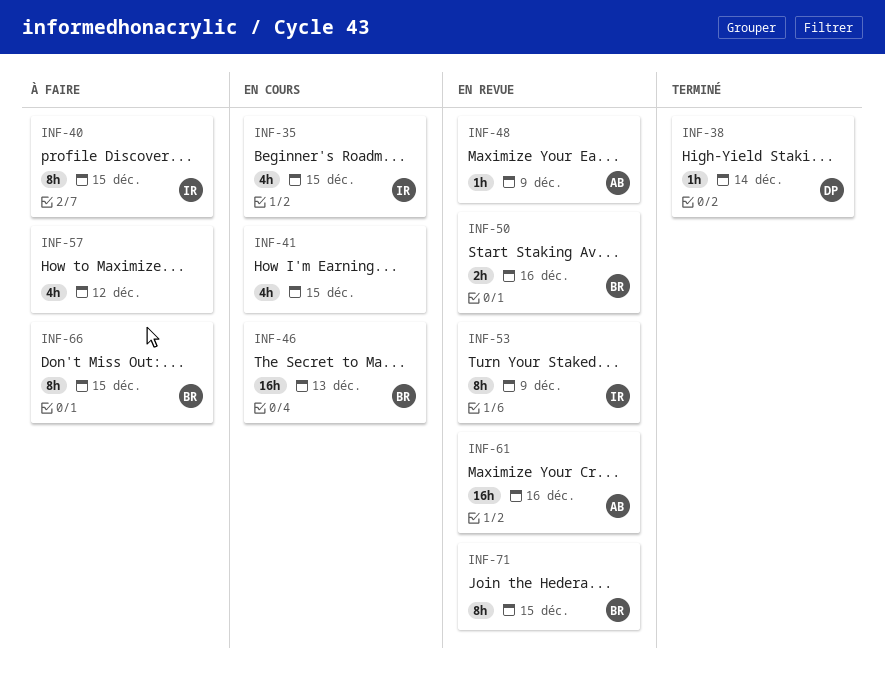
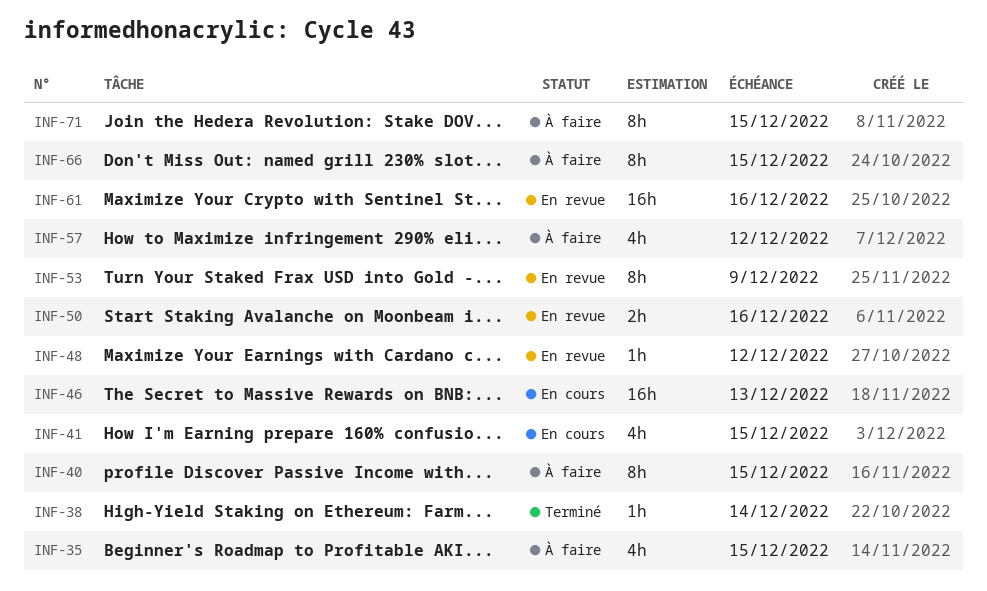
INF-35, status: En cours -> À faire
INF-48, due: Dec 9 -> Dec 12
INF-71, status: En revue -> À faire

